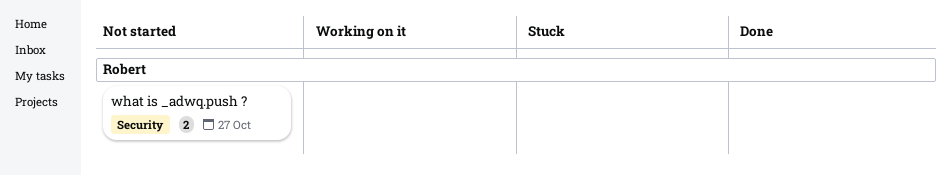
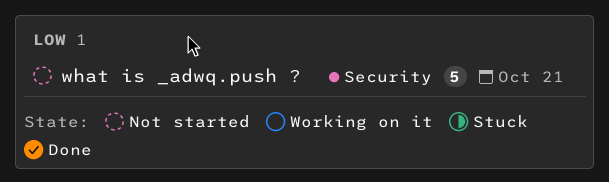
what is _adwq.push ?, estimate: 2 -> 5
what is _adwq.push ?, due: Oct 27 -> Oct 21

